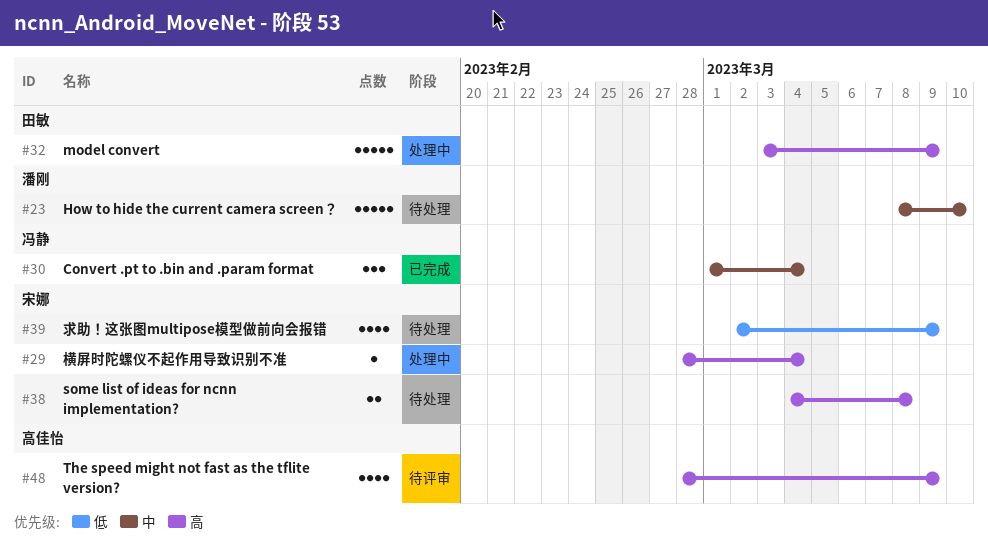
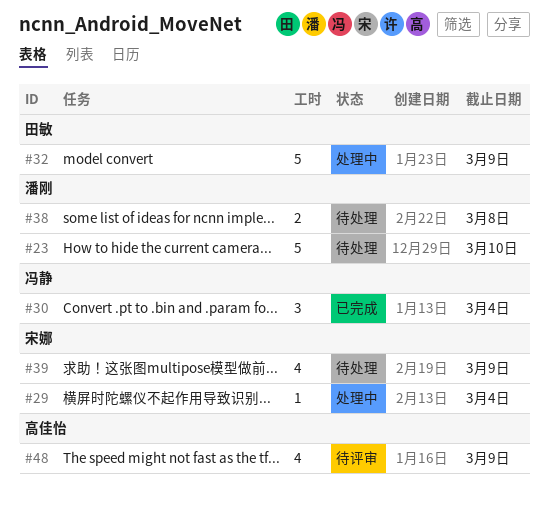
#38, owner: 宋娜 -> 潘刚

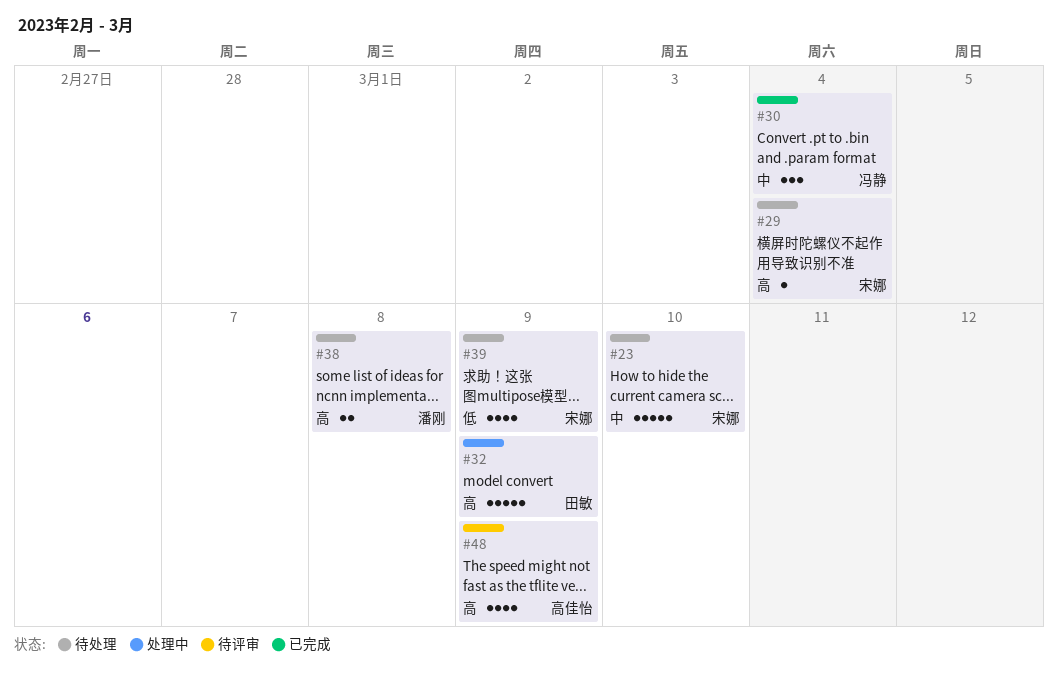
#23, owner: 潘刚 -> 宋娜
#29, status: 处理中 -> 待处理

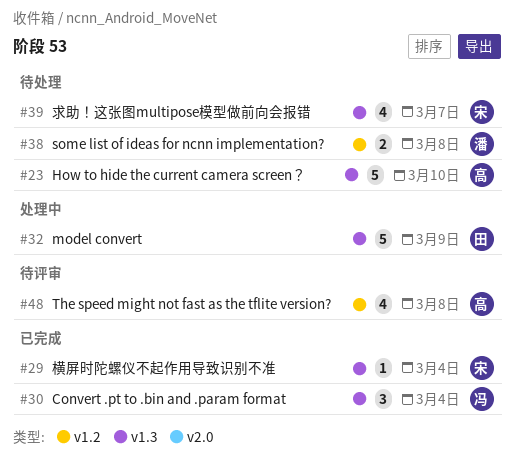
#23, owner: 宋娜 -> 高佳怡
#29, status: 待处理 -> 已完成
#39, due: Mar 9 -> Mar 7
#48, due: Mar 9 -> Mar 8

